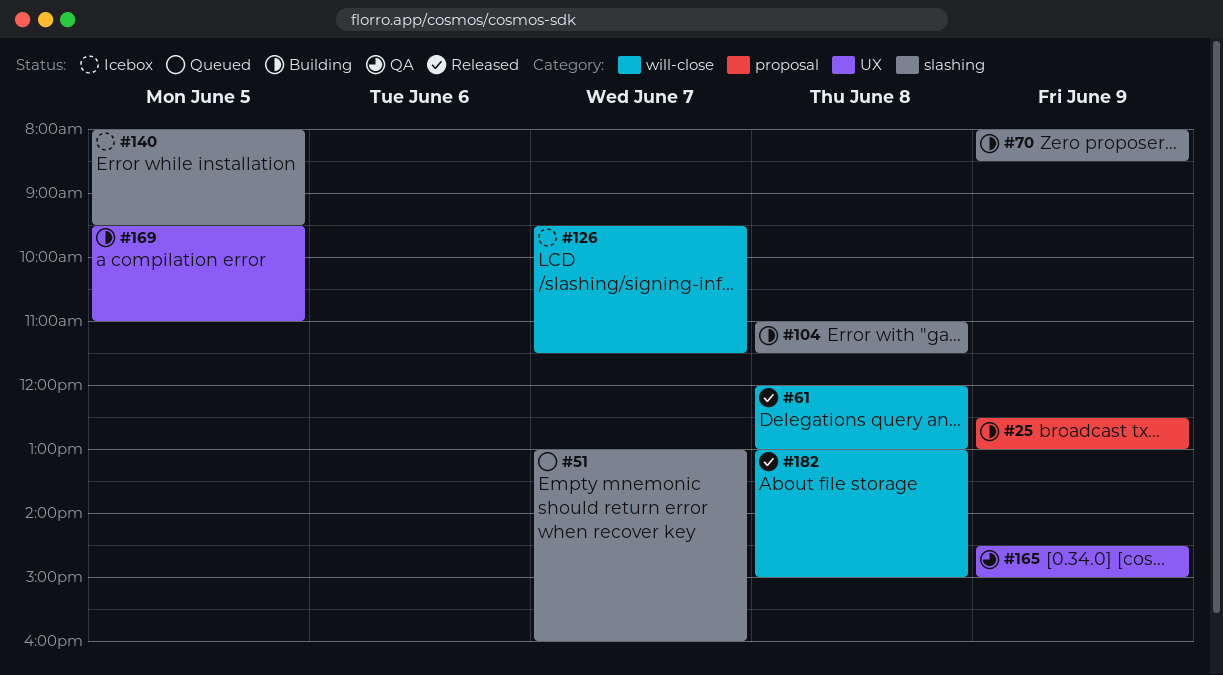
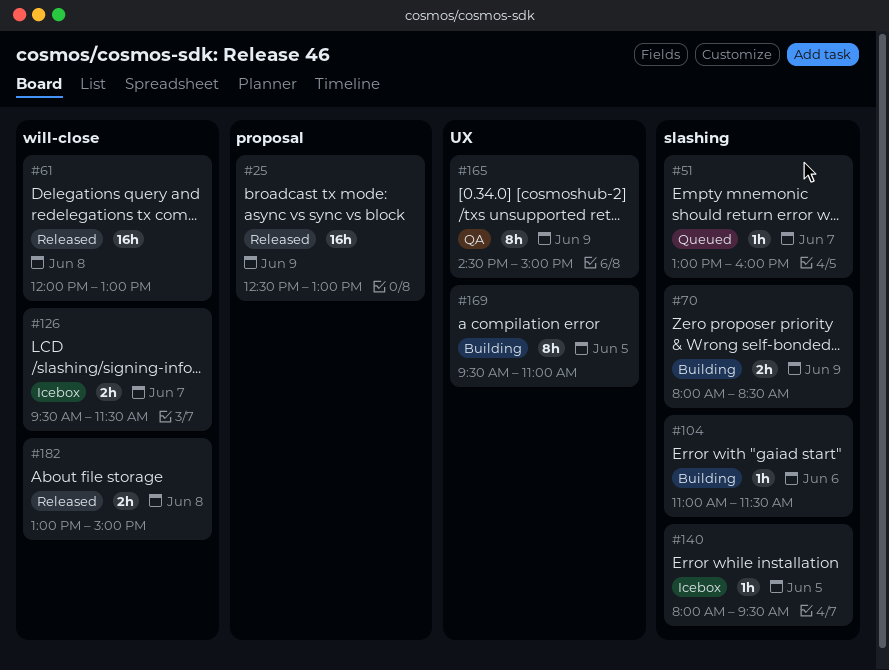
#25, status: Building -> Released
#104, day: Jun 8 -> Jun 6

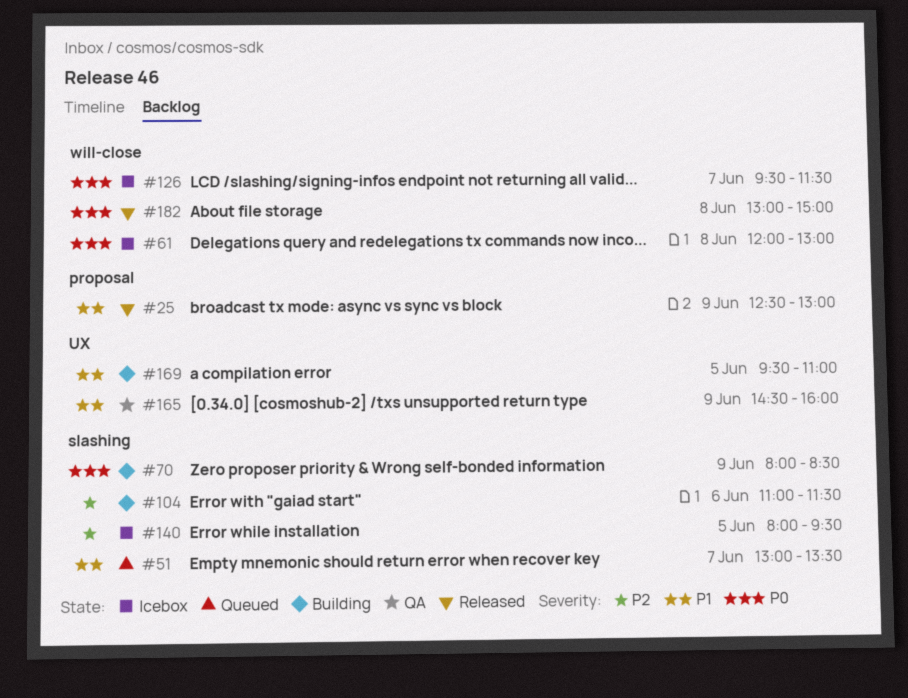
#51, ends: 16:00 -> 13:30
#61, status: Released -> Icebox
#165, ends: 15:00 -> 16:00

